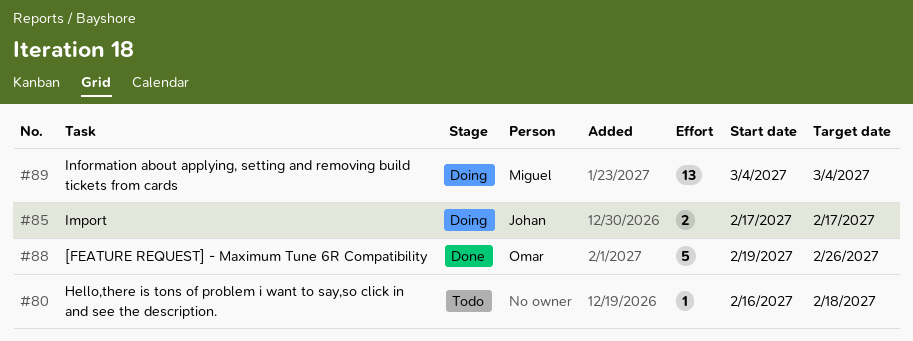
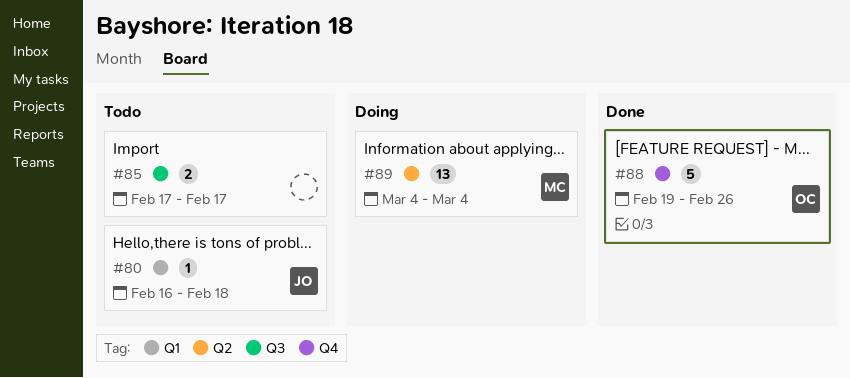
#80, owner: none -> Johan
#85, status: Doing -> Todo
#85, owner: Johan -> none

